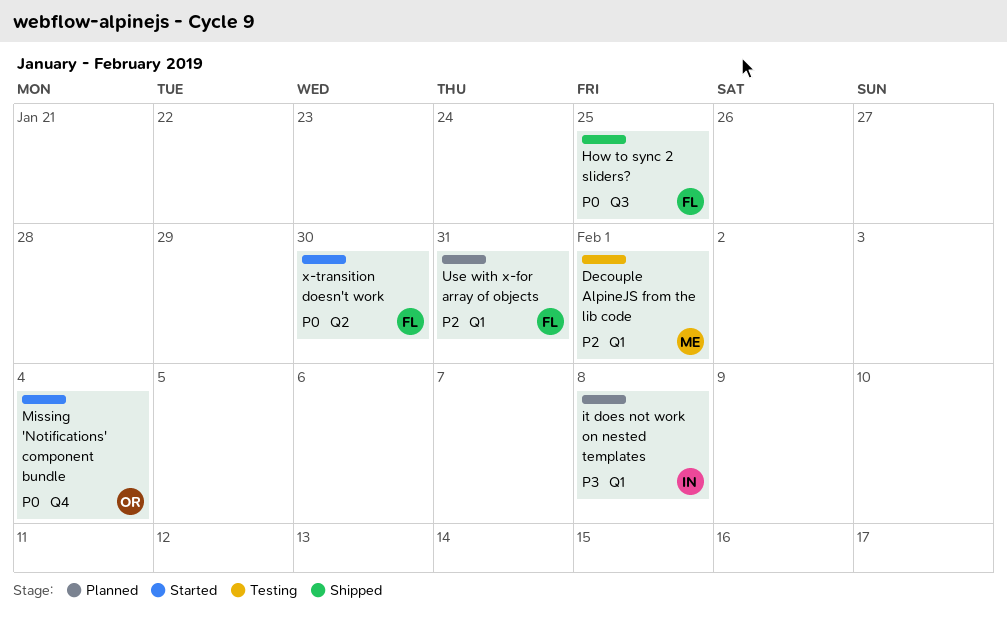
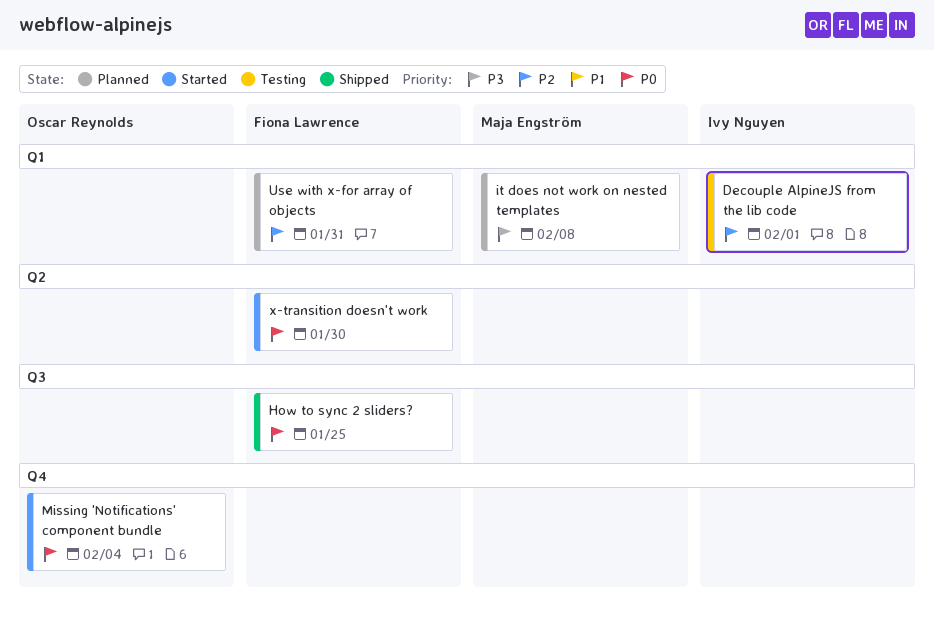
Decouple AlpineJS from the lib code, owner: Maja Engström -> Ivy Nguyen
it does not work on nested templates, owner: Ivy Nguyen -> Maja Engström

